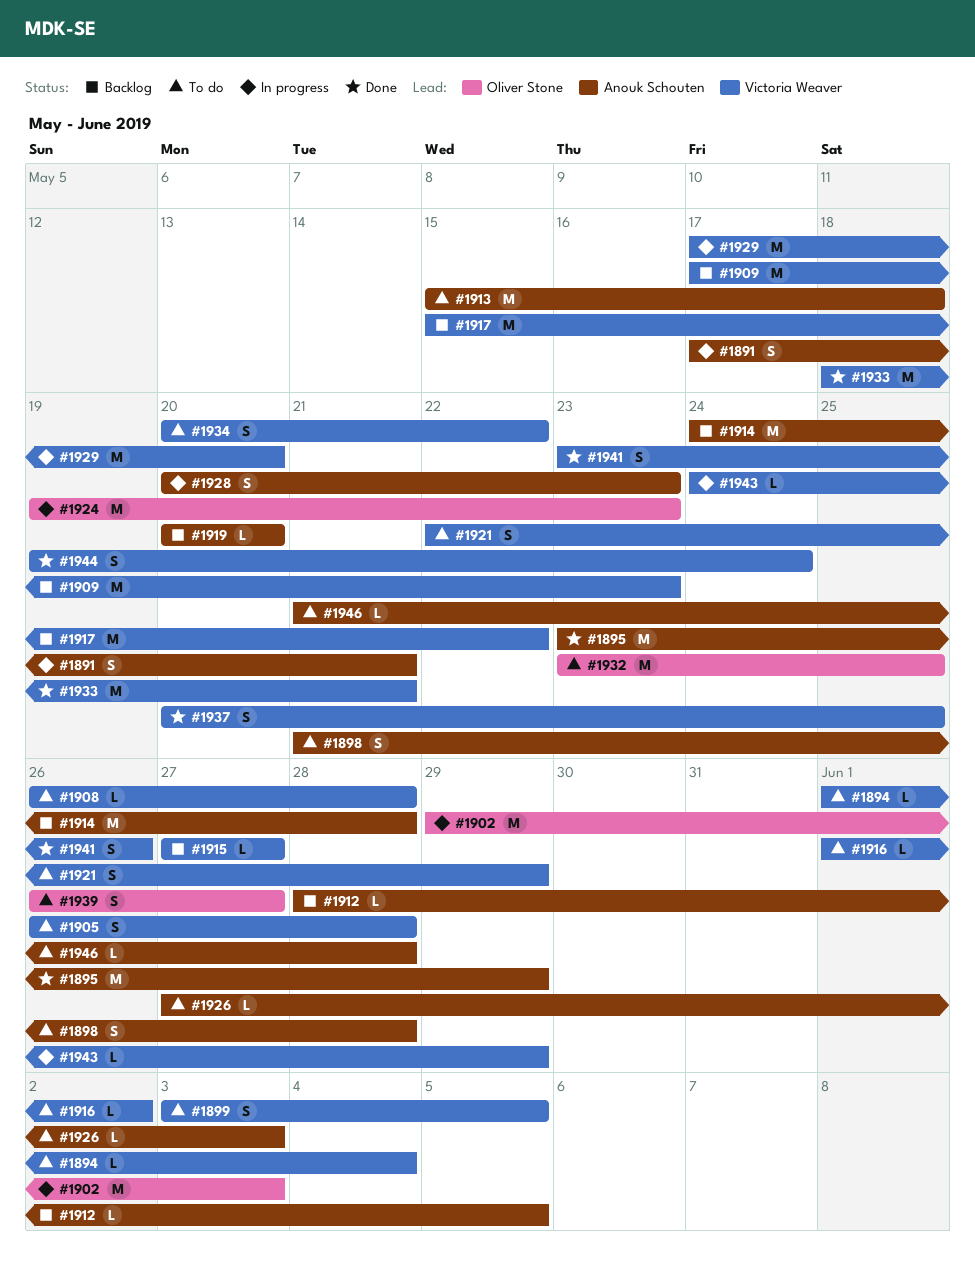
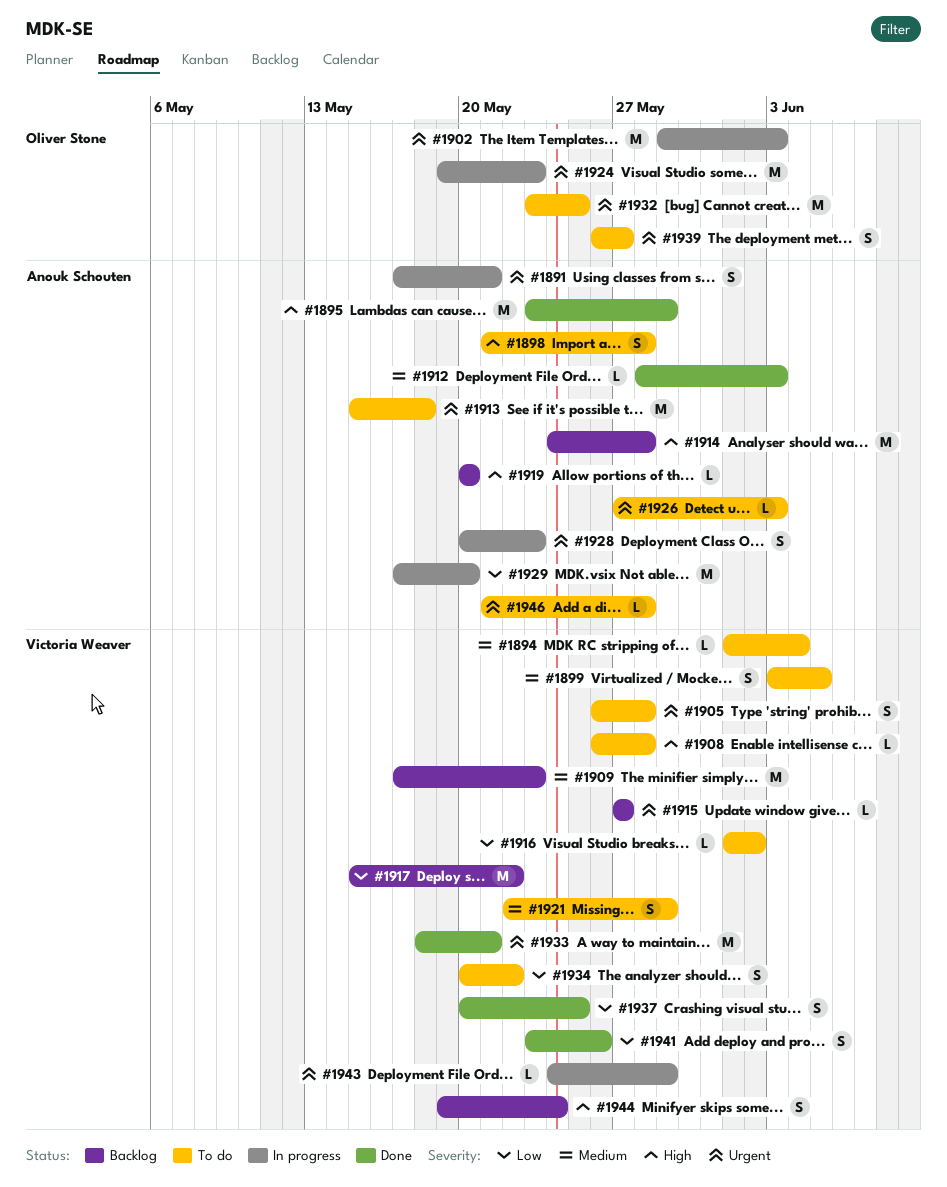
#1912, status: Backlog -> Done
#1912, due: Jun 5 -> Jun 3
#1929, owner: Victoria Weaver -> Anouk Schouten
#1944, status: Done -> Backlog

